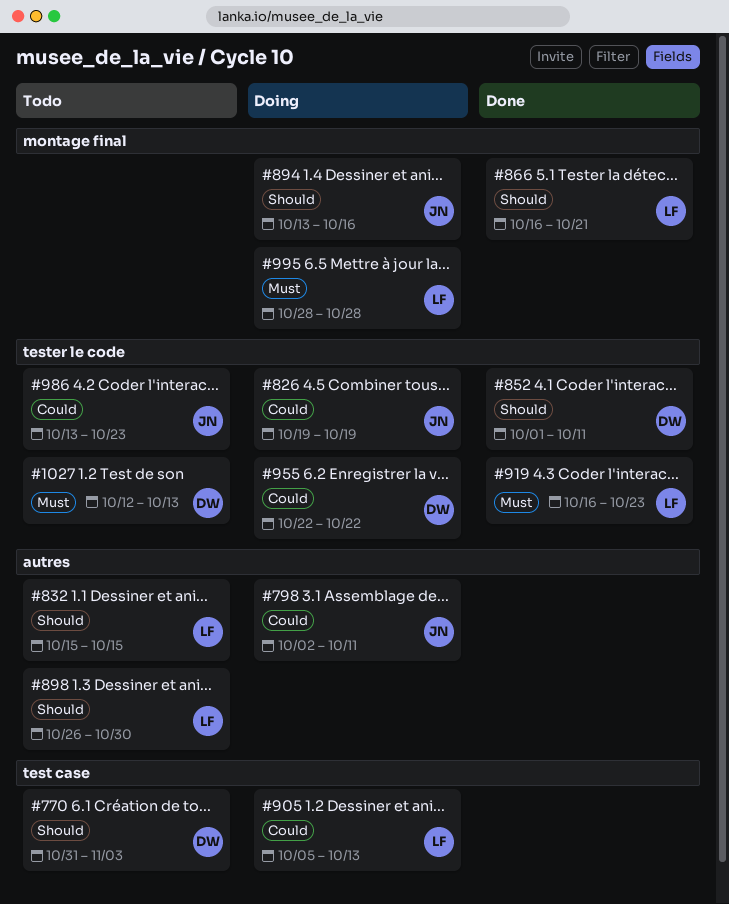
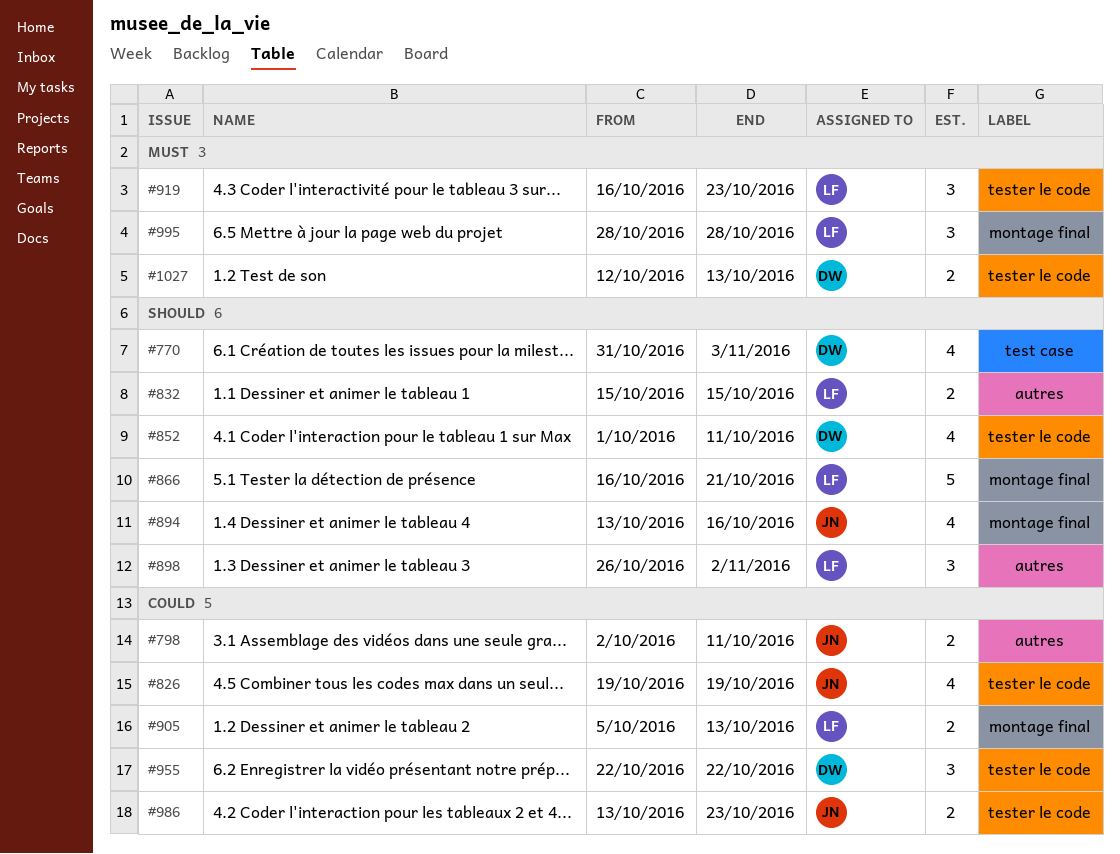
#898, due: Oct 30 -> Nov 2
#905, label: test case -> montage final

